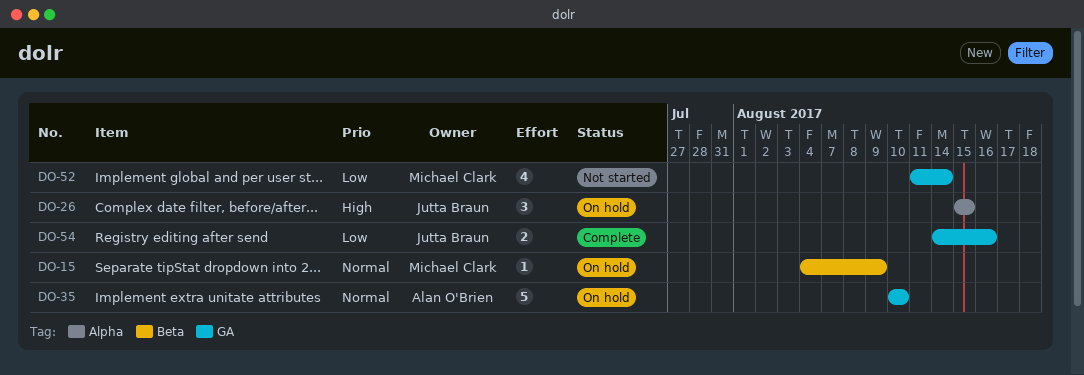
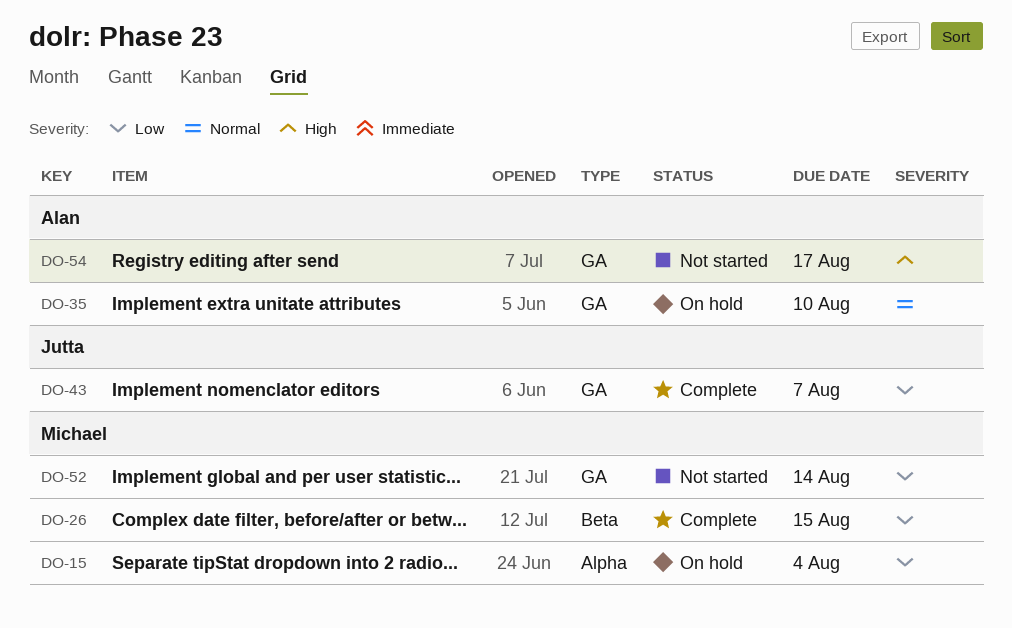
DO-15, priority: Normal -> Low
DO-15, label: Beta -> Alpha
DO-15, due: Aug 9 -> Aug 4
DO-26, status: On hold -> Complete
DO-26, owner: Jutta Braun -> Michael Clark
DO-26, priority: High -> Low
DO-26, label: Alpha -> Beta
DO-43: none -> present
DO-54, status: Complete -> Not started
DO-54, owner: Jutta Braun -> Alan O'Brien
DO-54, priority: Low -> High
DO-54, due: Aug 16 -> Aug 17

